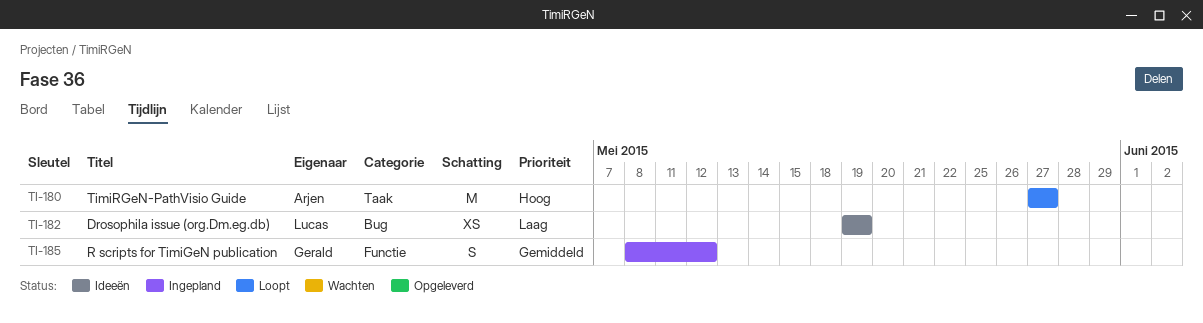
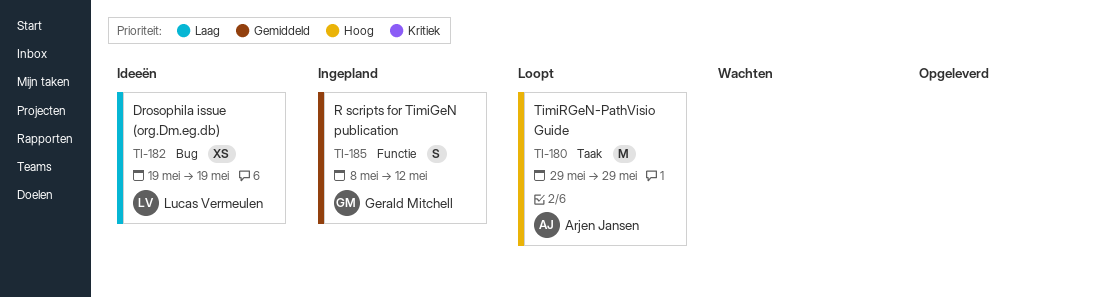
TI-180, start: May 27 -> May 29
TI-180, due: May 27 -> May 29

